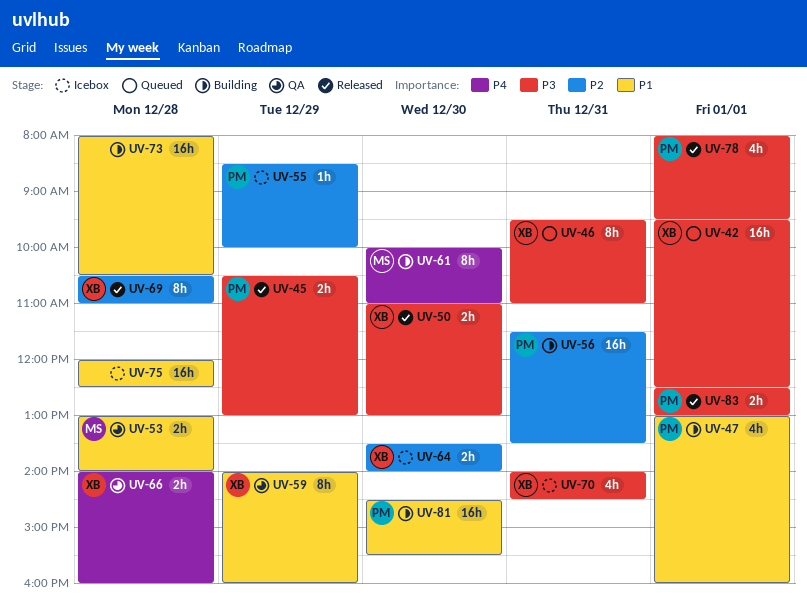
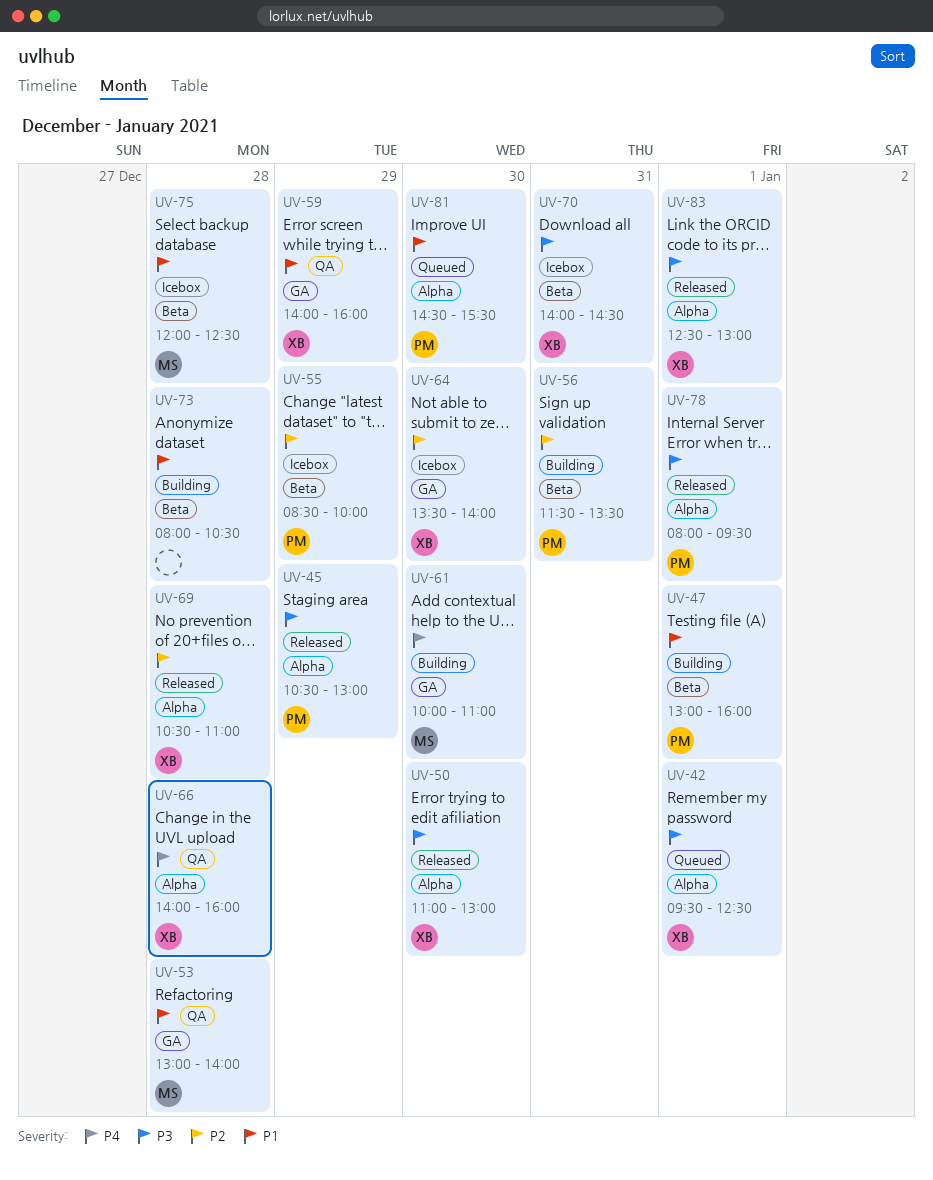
UV-46: present -> none
UV-75, owner: none -> MS
UV-81, status: Building -> Queued
UV-83, owner: PM -> XB

